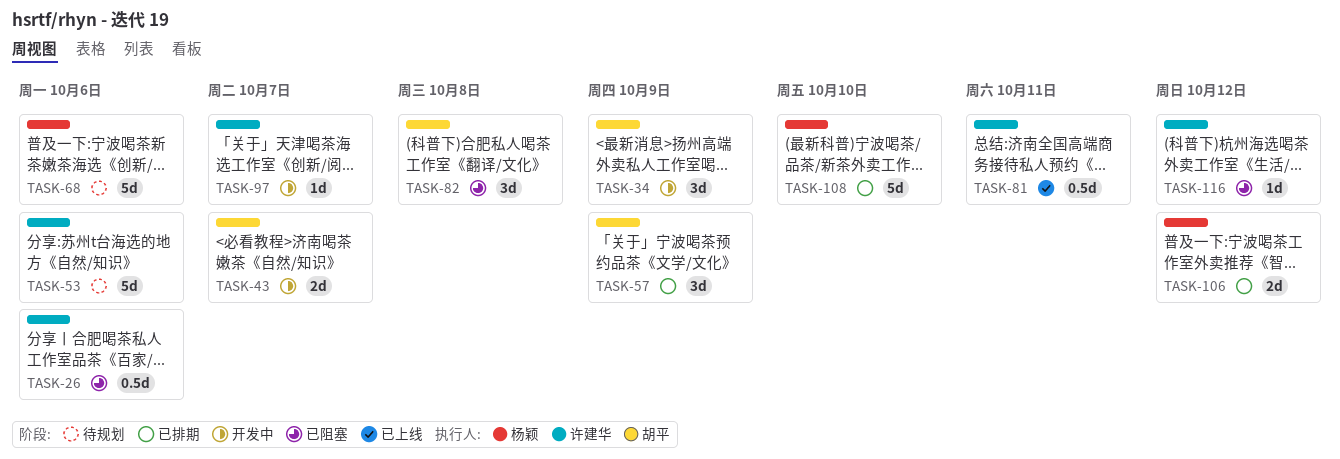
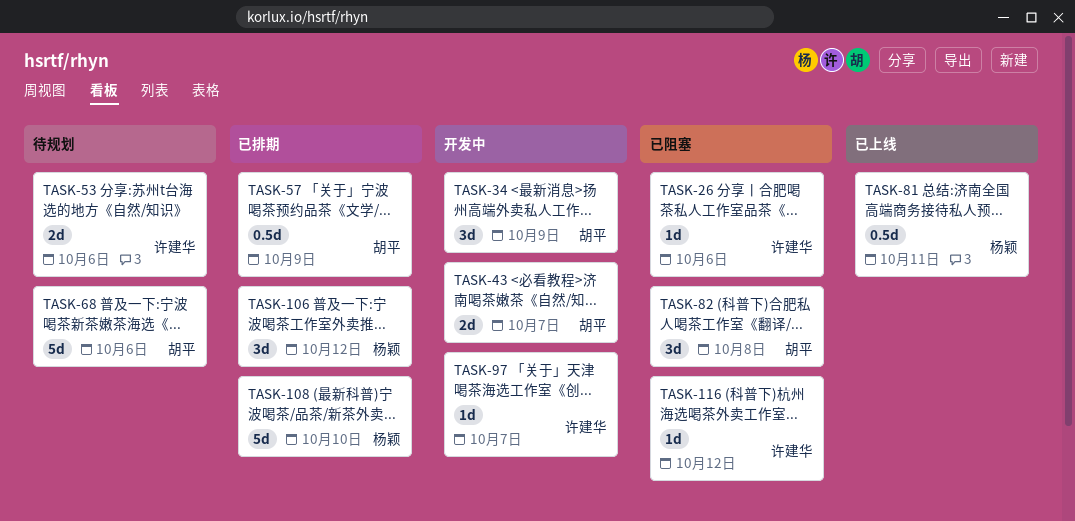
TASK-26, estimate: 0.5d -> 1d
TASK-53, estimate: 5d -> 2d
TASK-57, estimate: 3d -> 0.5d
TASK-68, owner: 杨颖 -> 胡平
TASK-81, owner: 许建华 -> 杨颖
TASK-106, estimate: 2d -> 3d

